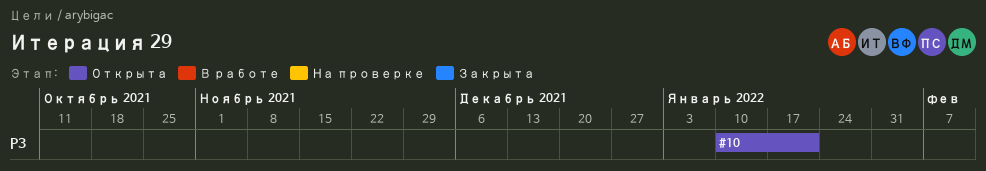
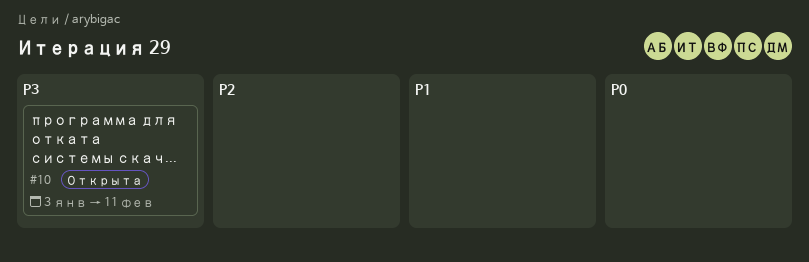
#10, start: Jan 10 -> Jan 3
#10, due: Jan 21 -> Feb 11

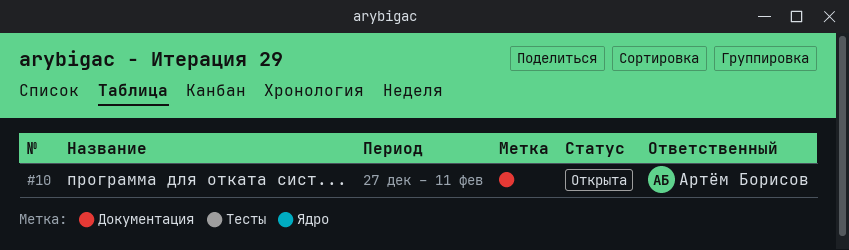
#10, start: Jan 3 -> Dec 27

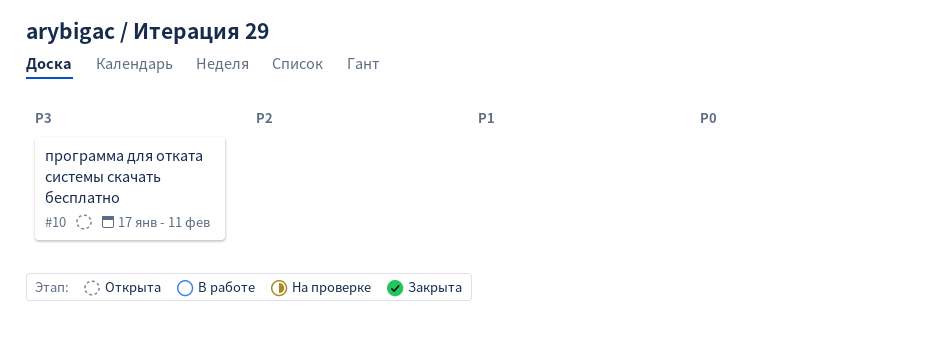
#10, start: Dec 27 -> Jan 17

